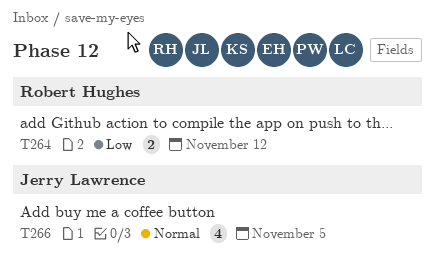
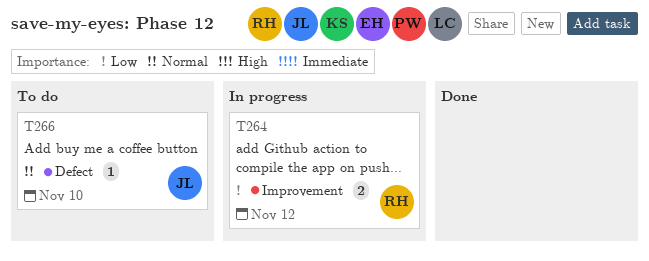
T266, estimate: 4 -> 1
T266, due: Nov 5 -> Nov 10

